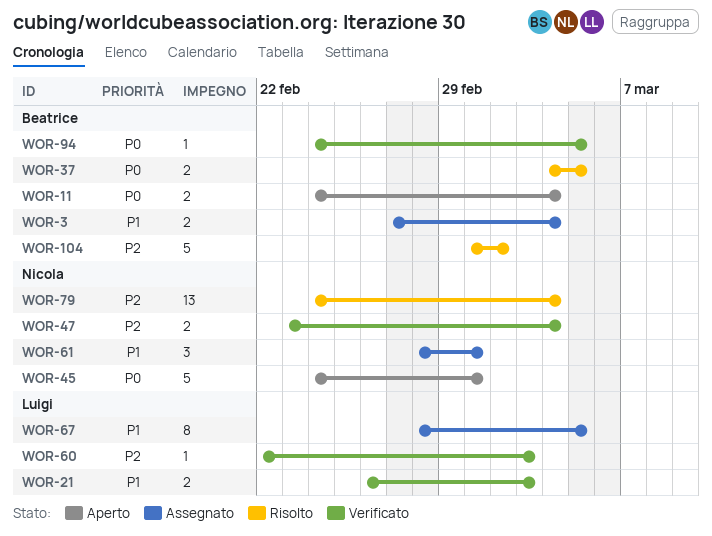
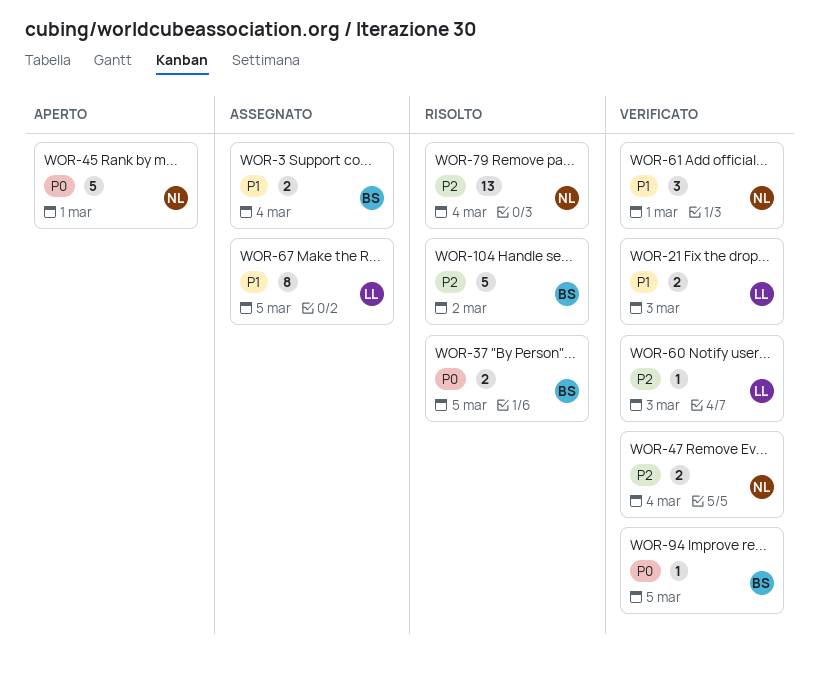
WOR-11: present -> none
WOR-61, status: Assegnato -> Verificato

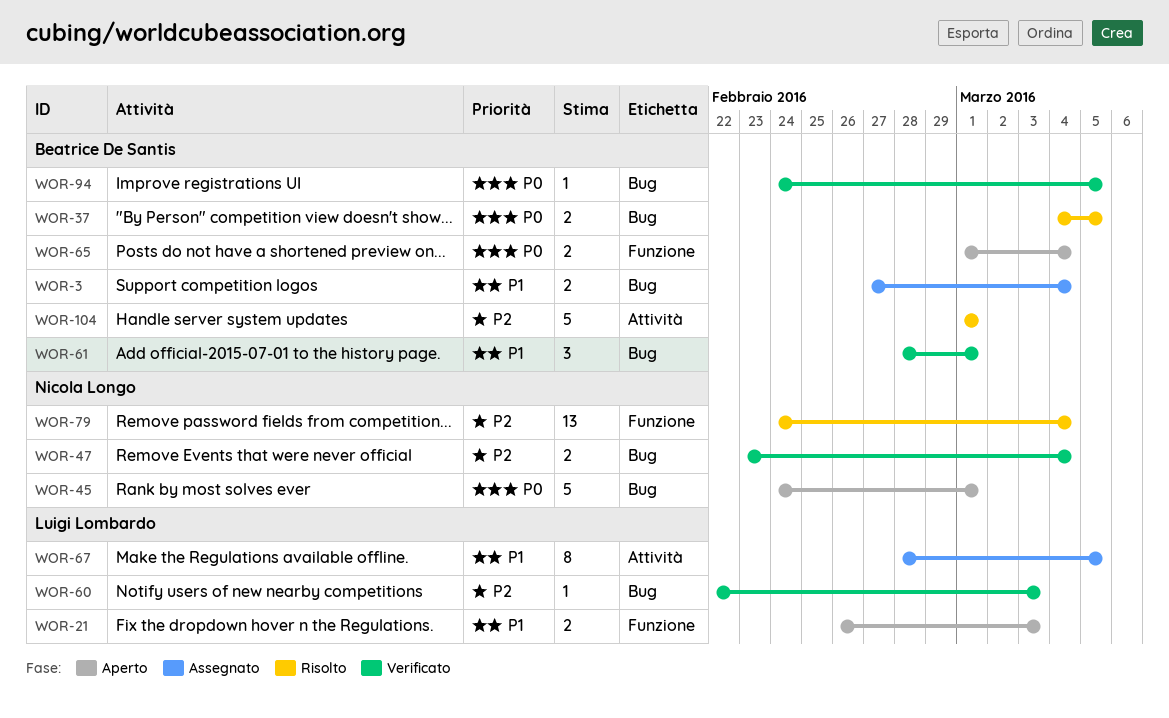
WOR-21, status: Verificato -> Aperto
WOR-61, owner: Nicola Longo -> Beatrice De Santis
WOR-65: none -> present
WOR-104, due: Mar 2 -> Mar 1

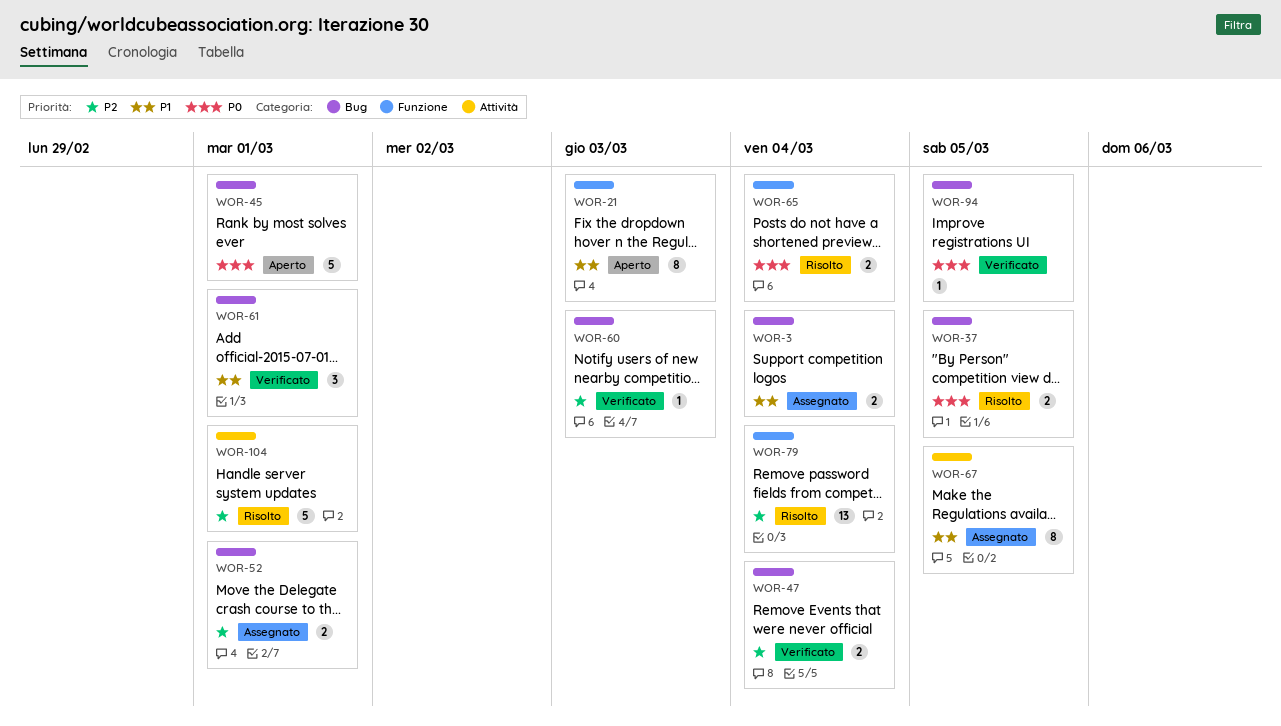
WOR-21, estimate: 2 -> 8
WOR-52: none -> present
WOR-65, status: Aperto -> Risolto

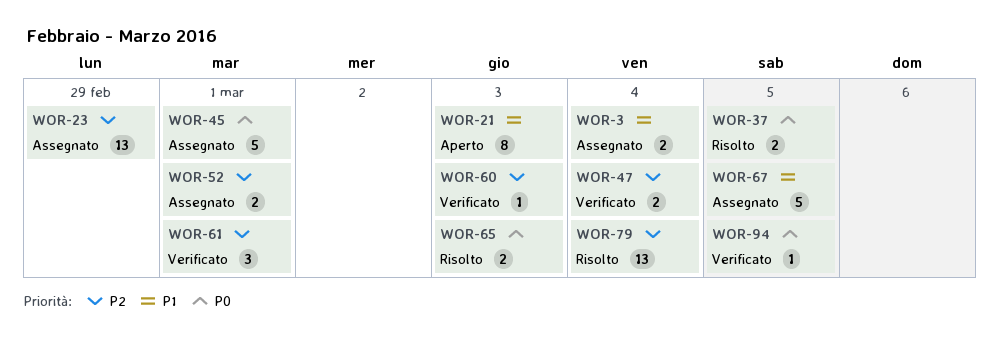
WOR-23: none -> present
WOR-45, status: Aperto -> Assegnato
WOR-61, priority: P1 -> P2
WOR-65, due: Mar 4 -> Mar 3
WOR-67, estimate: 8 -> 5
WOR-104: present -> none

